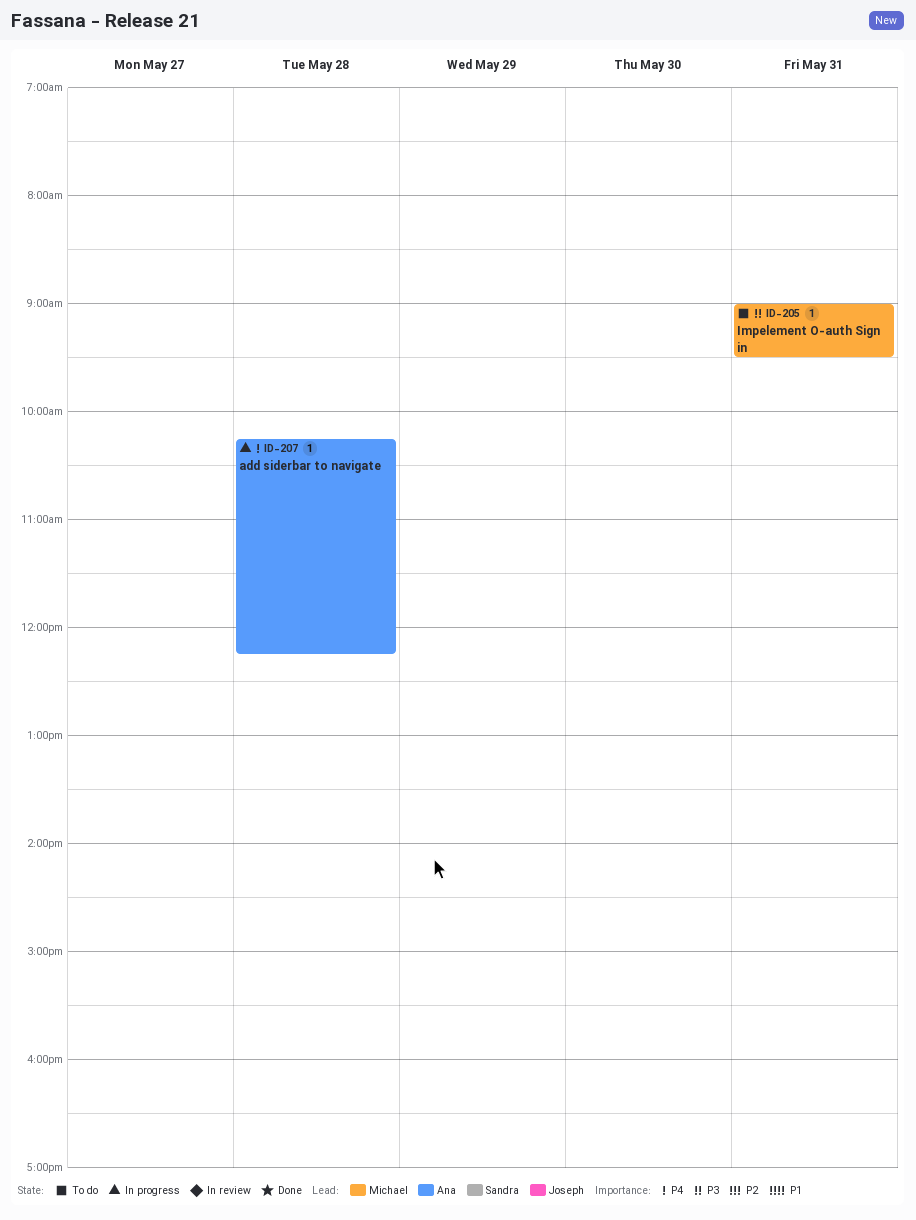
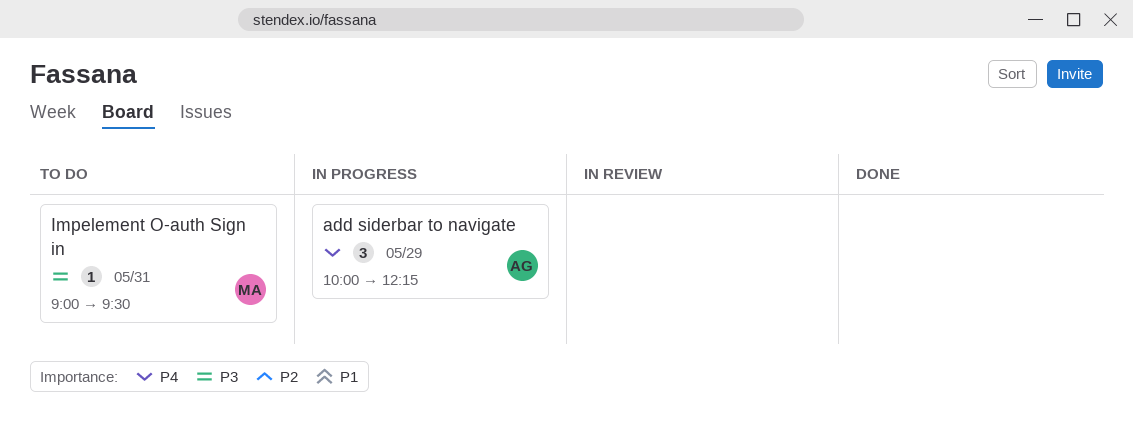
add siderbar to navigate, estimate: 1 -> 3
add siderbar to navigate, day: May 28 -> May 29
add siderbar to navigate, begins: 10:15 -> 10:00

